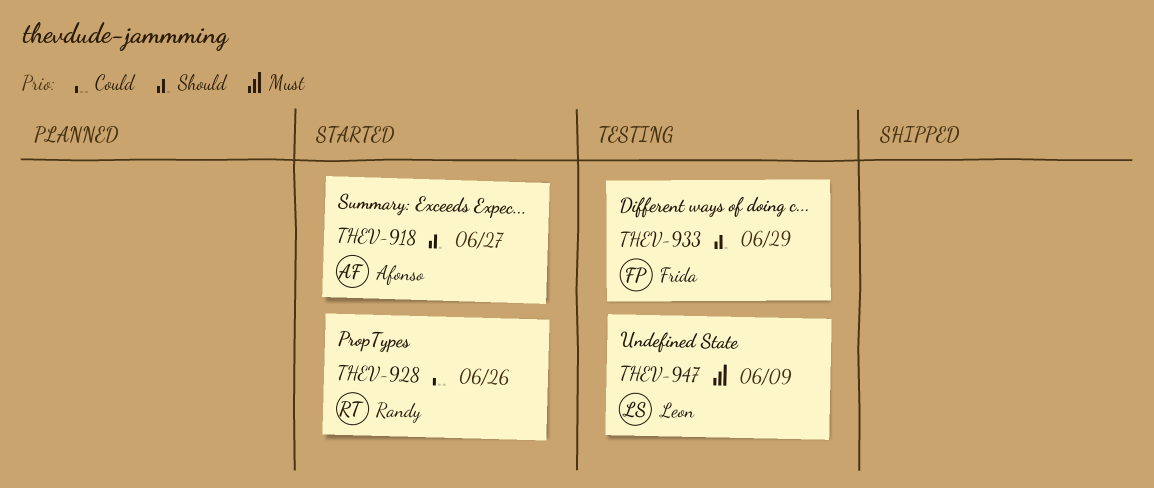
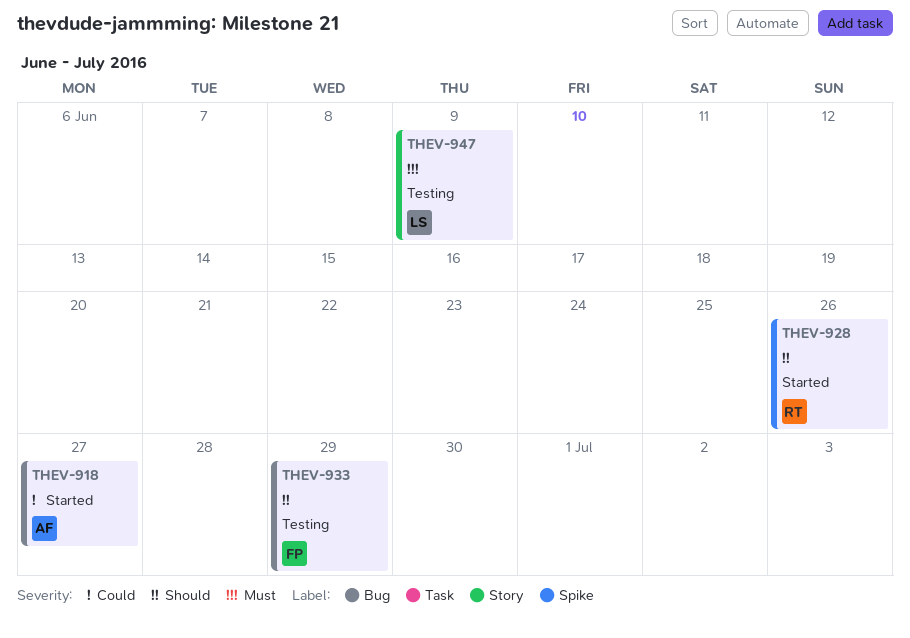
THEV-918, priority: Should -> Could
THEV-928, priority: Could -> Should

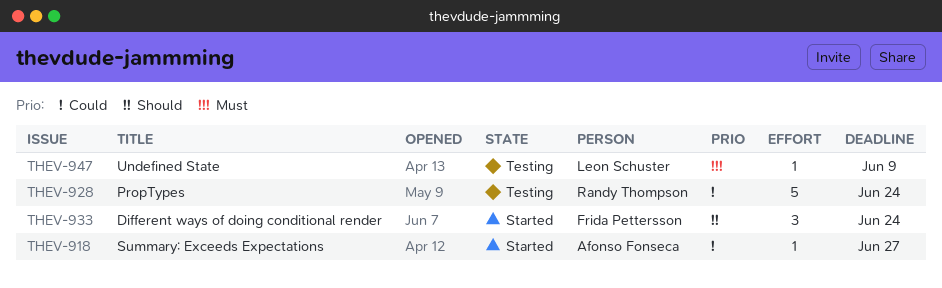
THEV-928, status: Started -> Testing
THEV-928, priority: Should -> Could
THEV-928, due: Jun 26 -> Jun 24
THEV-933, status: Testing -> Started
THEV-933, due: Jun 29 -> Jun 24

